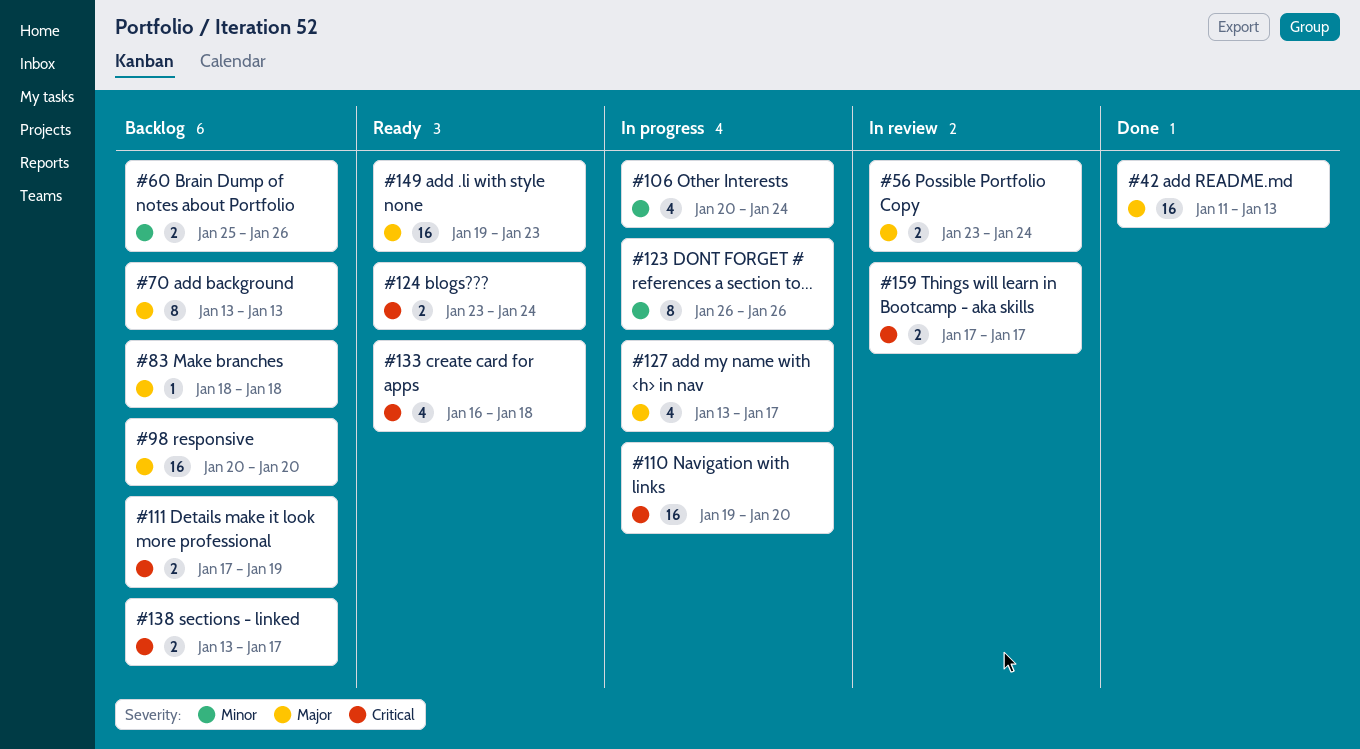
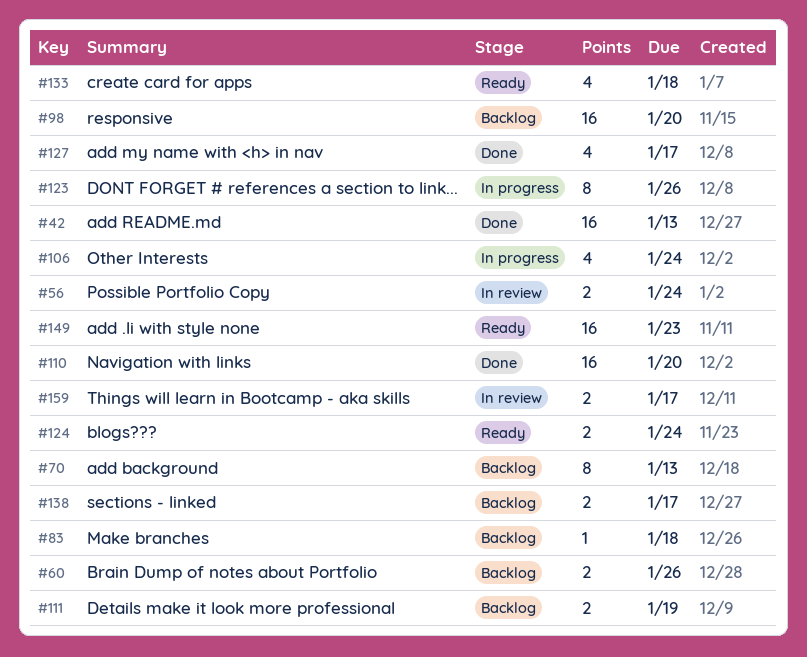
#110, status: In progress -> Done
#127, status: In progress -> Done

